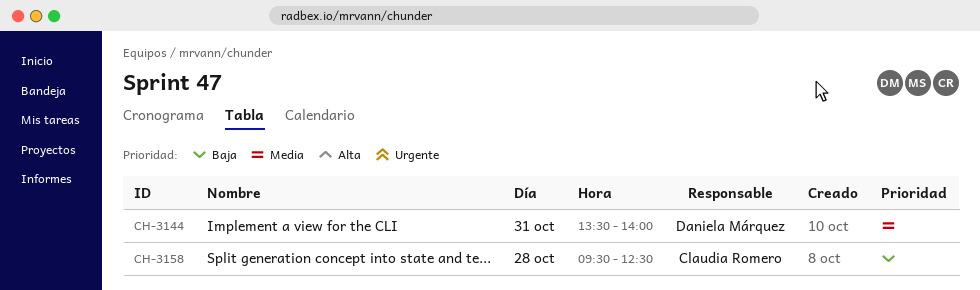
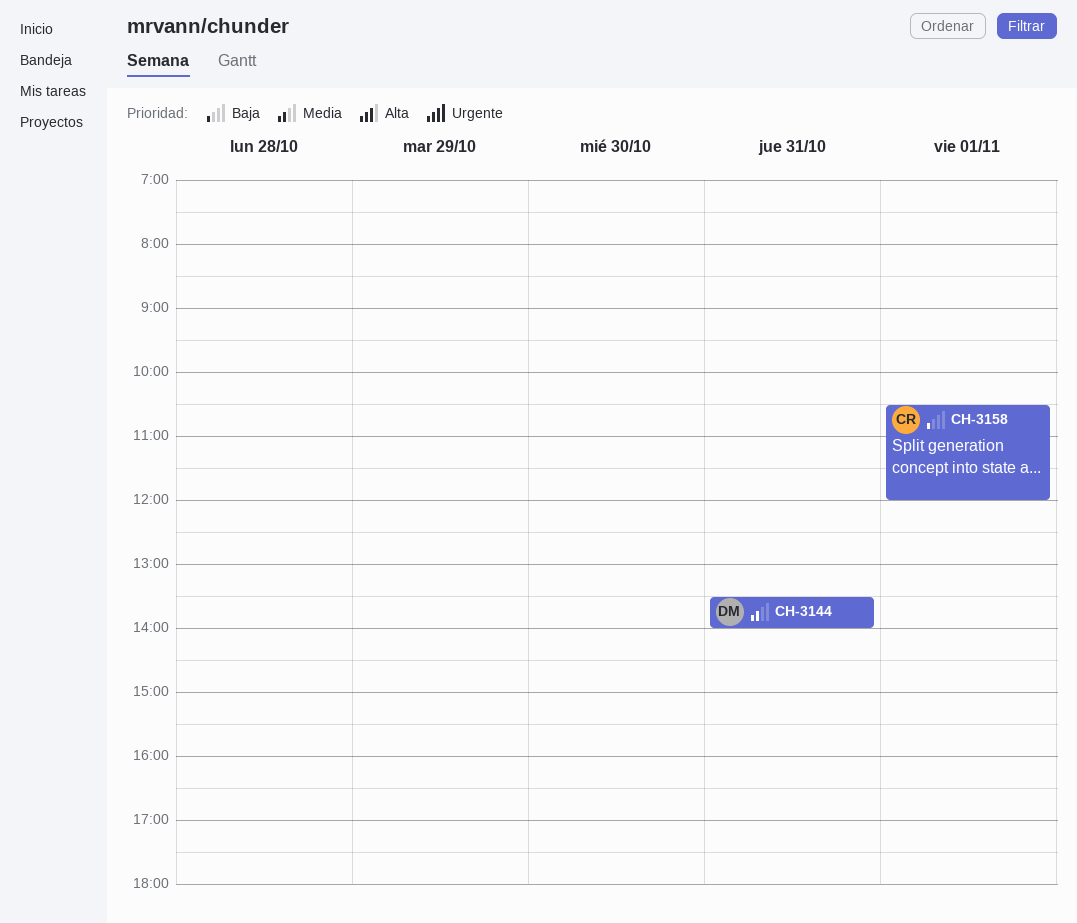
CH-3158, day: Oct 28 -> Nov 1
CH-3158, begins: 09:30 -> 10:30
CH-3158, ends: 12:30 -> 12:00

